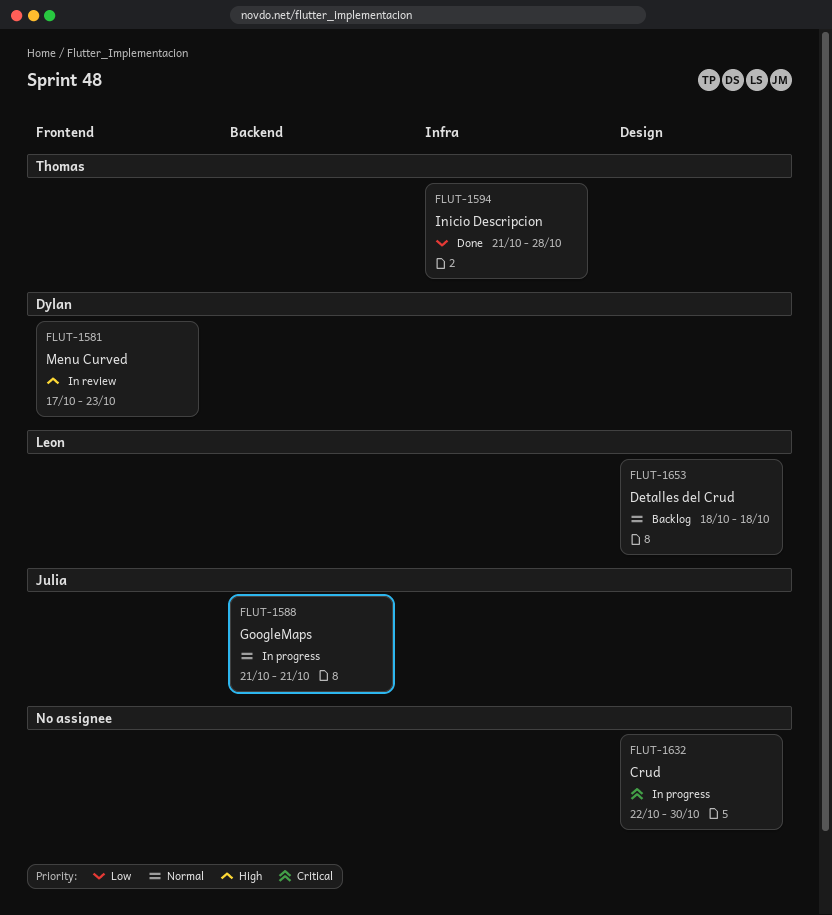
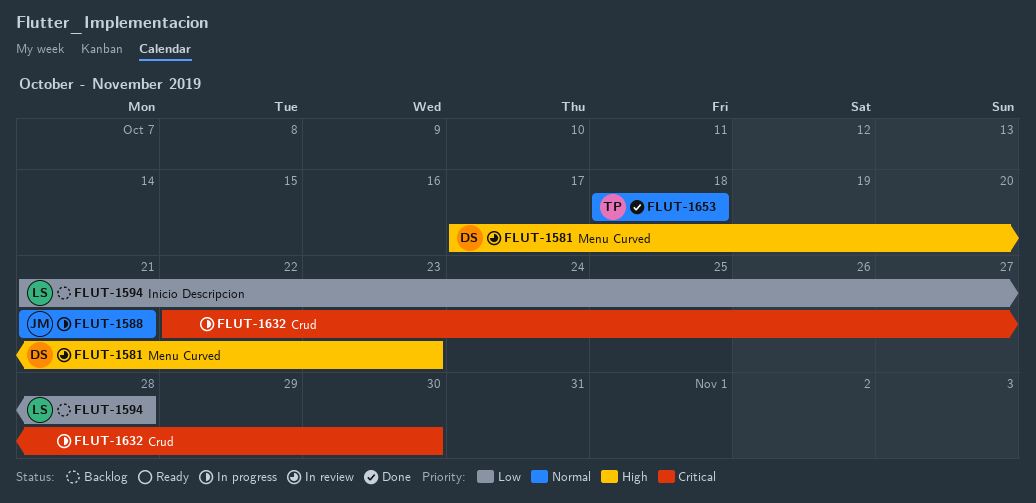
FLUT-1594, status: Done -> Backlog
FLUT-1594, owner: Thomas -> Leon
FLUT-1653, status: Backlog -> Done
FLUT-1653, owner: Leon -> Thomas

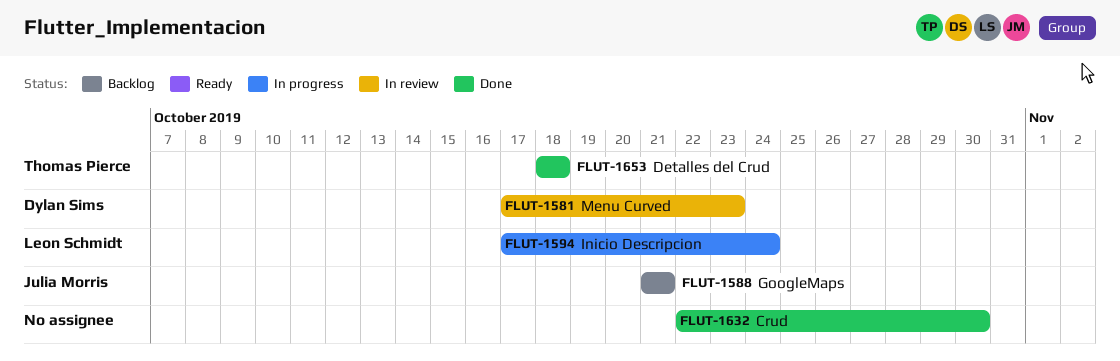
FLUT-1588, status: In progress -> Backlog
FLUT-1594, status: Backlog -> In progress
FLUT-1594, start: Oct 21 -> Oct 17
FLUT-1594, due: Oct 28 -> Oct 24
FLUT-1632, status: In progress -> Done

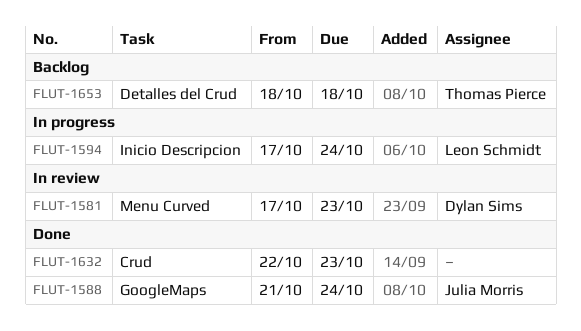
FLUT-1588, status: Backlog -> Done
FLUT-1588, due: Oct 21 -> Oct 24
FLUT-1632, due: Oct 30 -> Oct 23
FLUT-1653, status: Done -> Backlog

